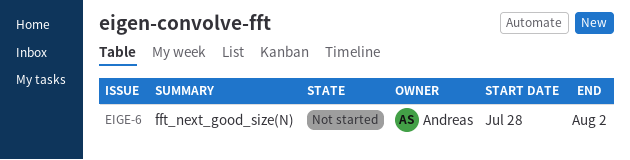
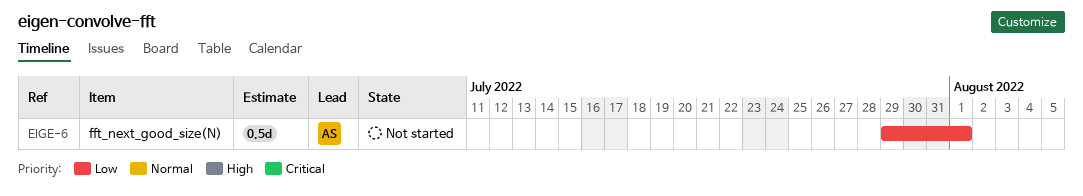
EIGE-6, start: Jul 28 -> Jul 29
EIGE-6, due: Aug 2 -> Aug 1

